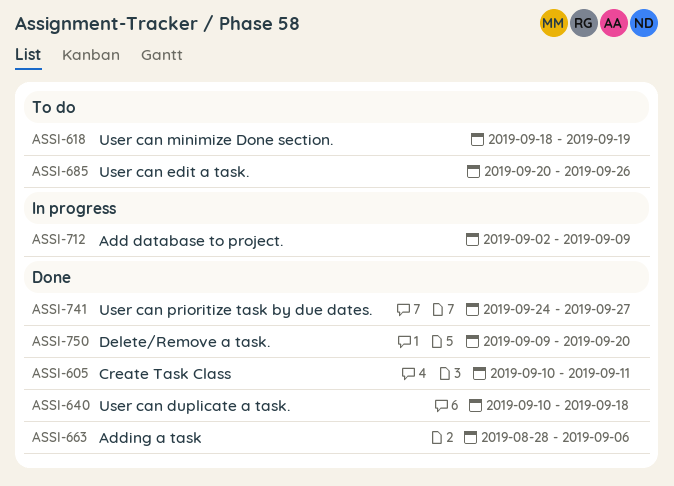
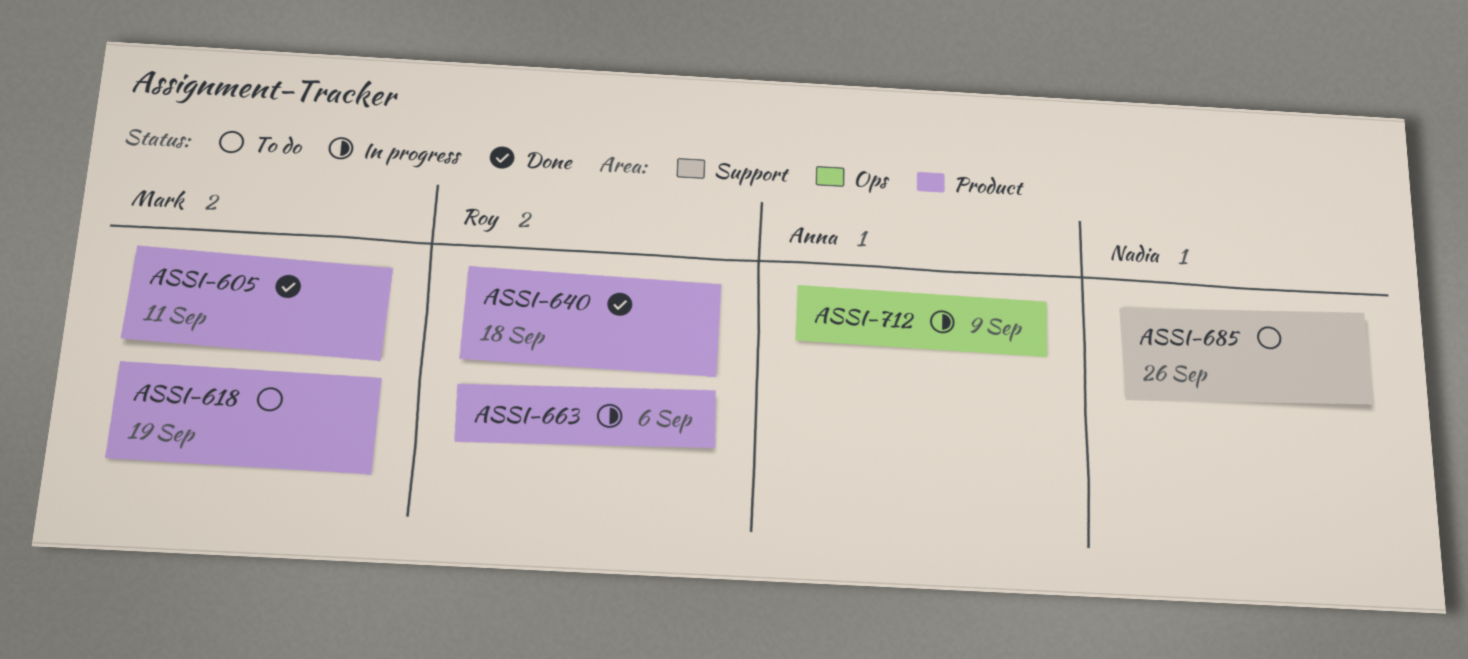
ASSI-663, status: Done -> In progress
ASSI-741: present -> none
ASSI-750: present -> none

